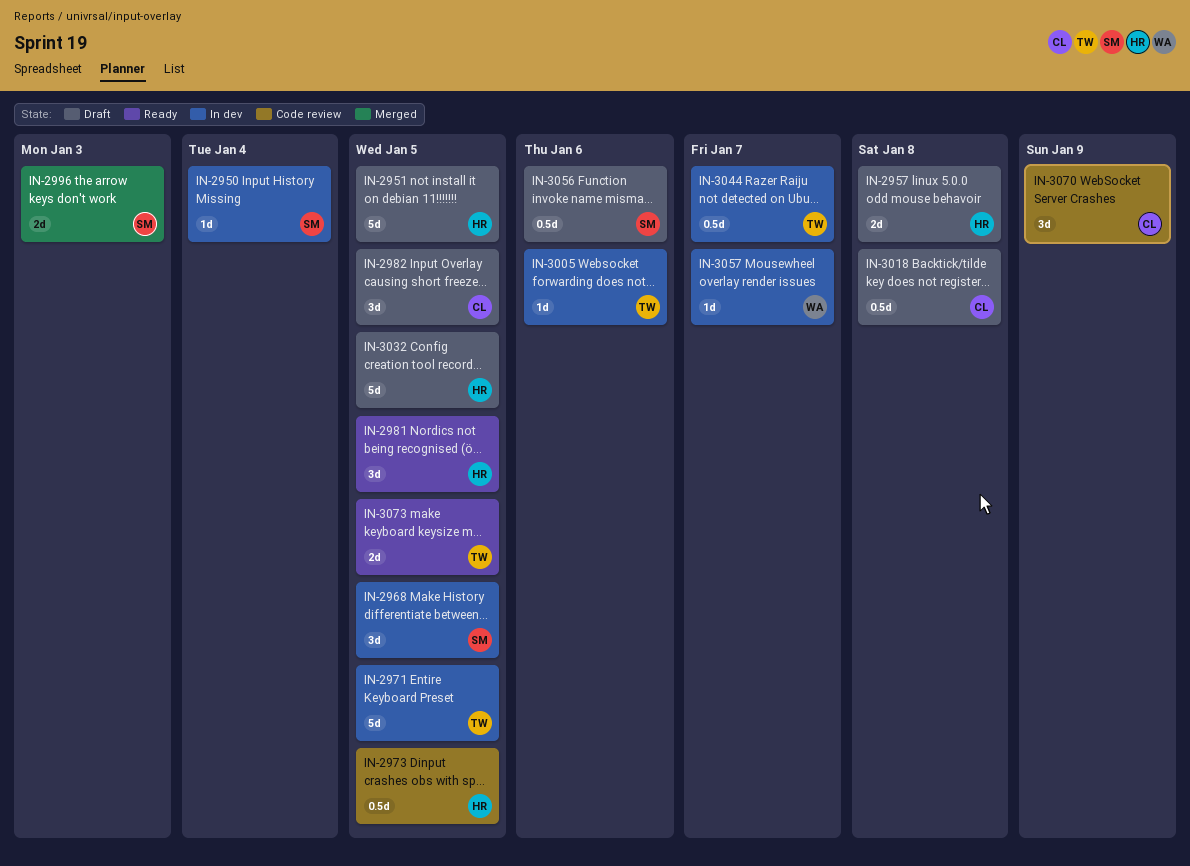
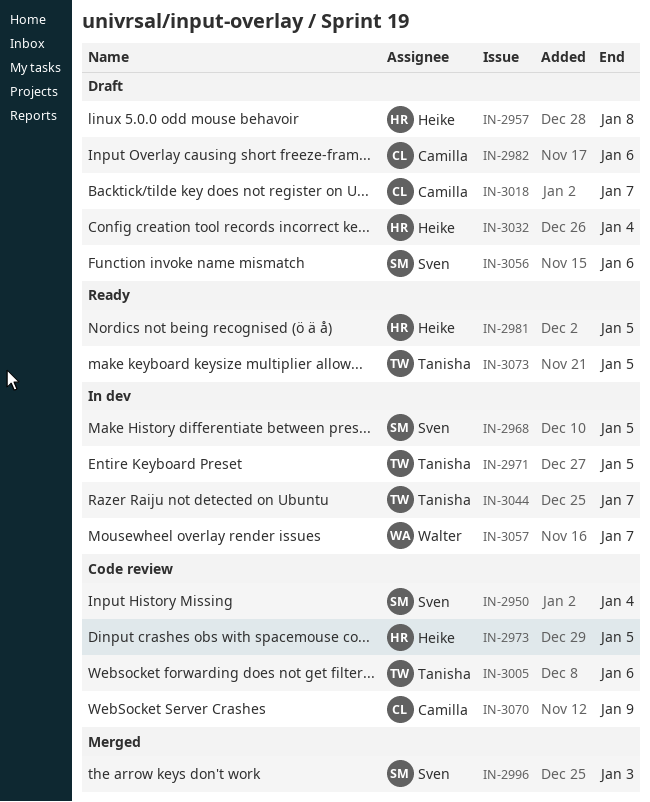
IN-2950, status: In dev -> Code review
IN-2951: present -> none
IN-2982, due: Jan 5 -> Jan 6
IN-3005, status: In dev -> Code review
IN-3018, due: Jan 8 -> Jan 7
IN-3032, due: Jan 5 -> Jan 4

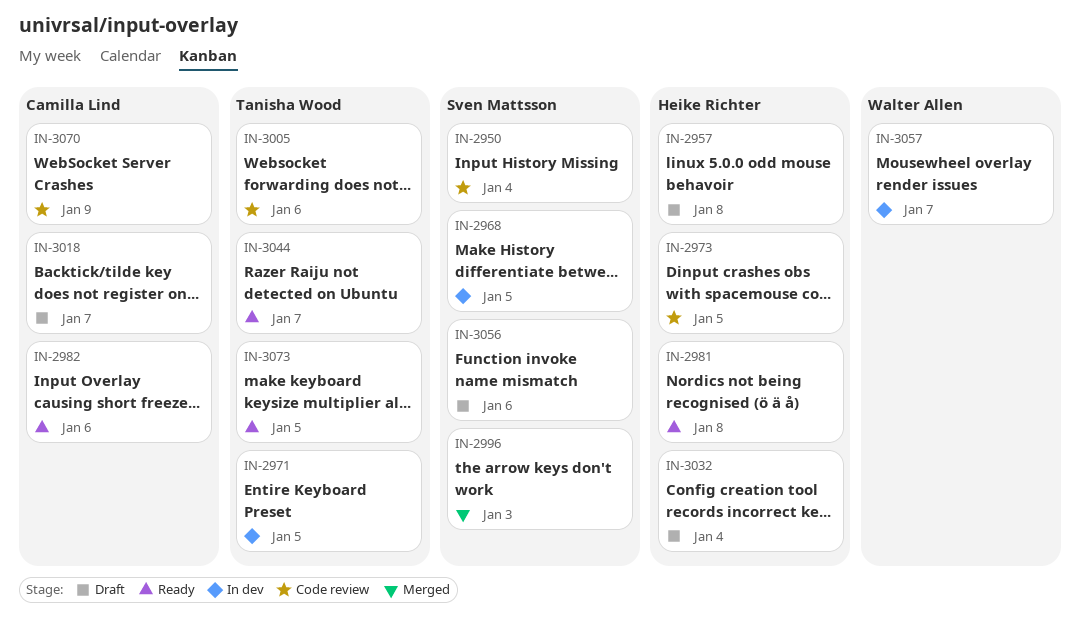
IN-2981, due: Jan 5 -> Jan 8
IN-2982, status: Draft -> Ready
IN-3044, status: In dev -> Ready

